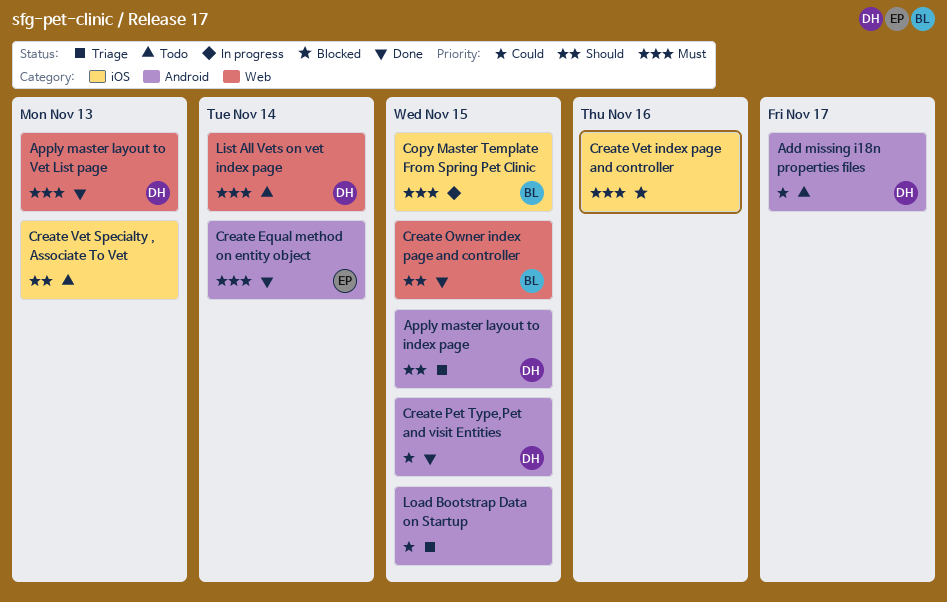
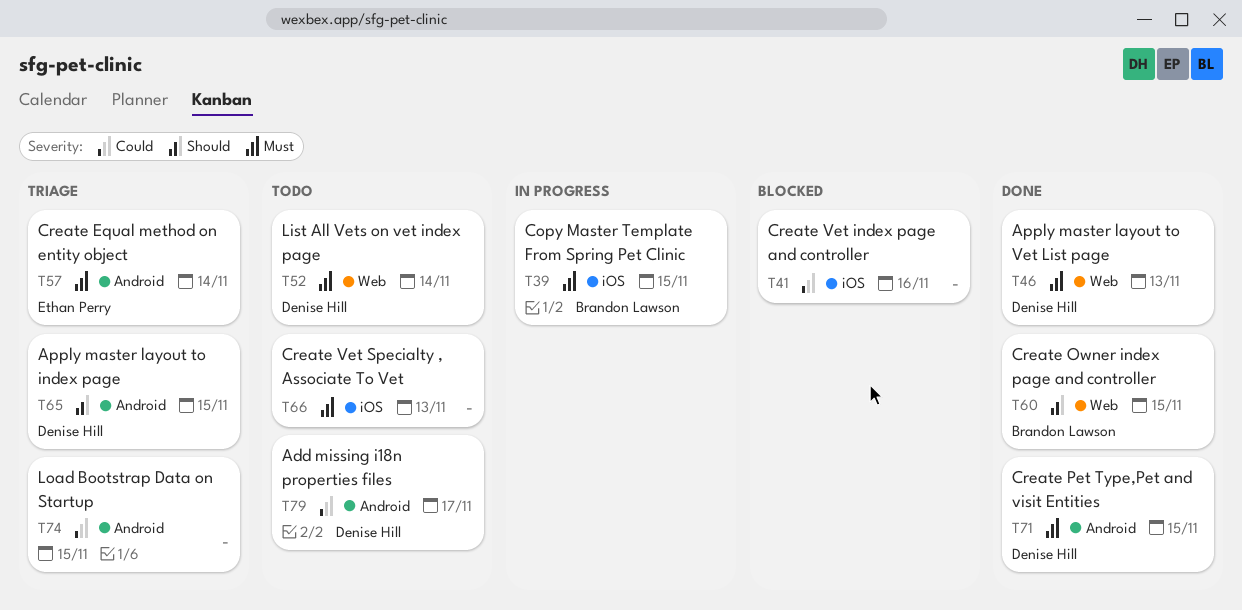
Create Equal method on entity object, status: Done -> Triage
Create Pet Type,Pet and visit Entities, priority: Could -> Must
Create Vet index page and controller, priority: Must -> Could
Create Vet Specialty , Associate To Vet, priority: Should -> Must

